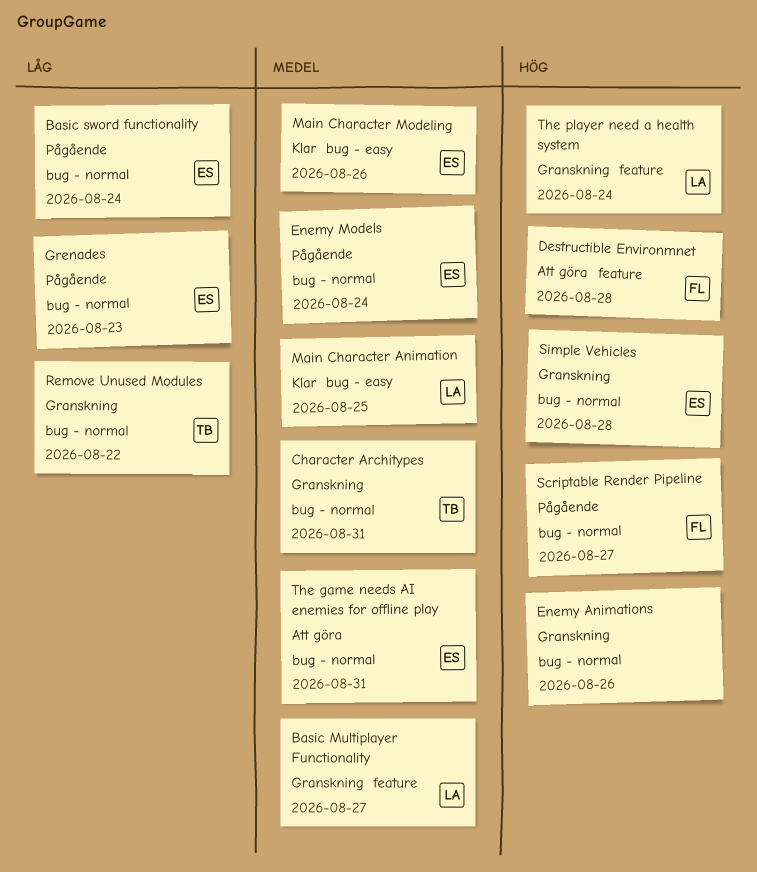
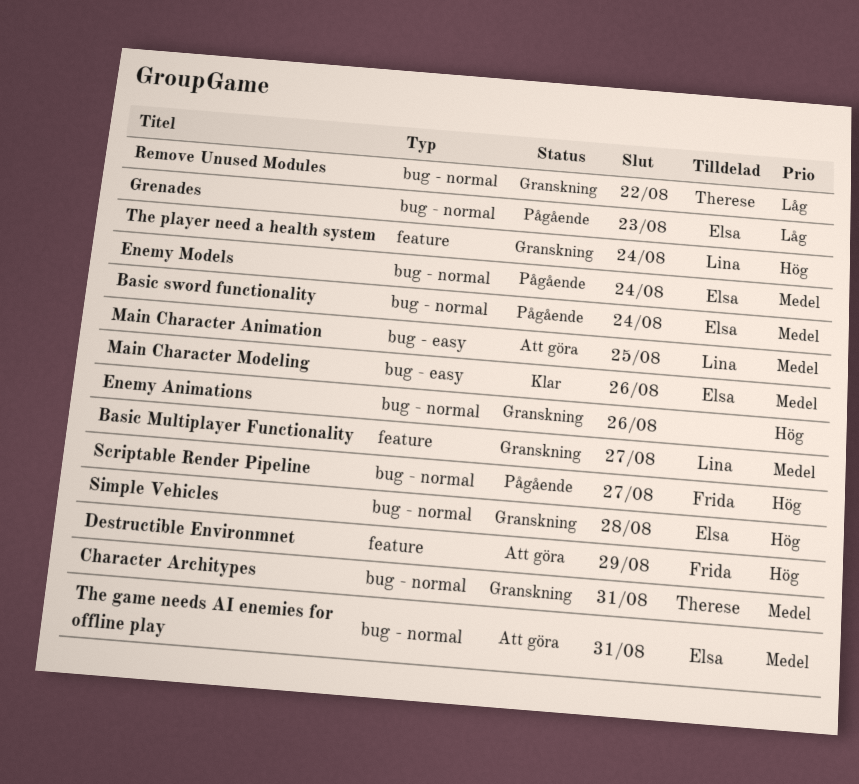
Basic sword functionality, priority: Låg -> Medel
Destructible Environmnet, due: Aug 28 -> Aug 29
Main Character Animation, status: Klar -> Att göra

